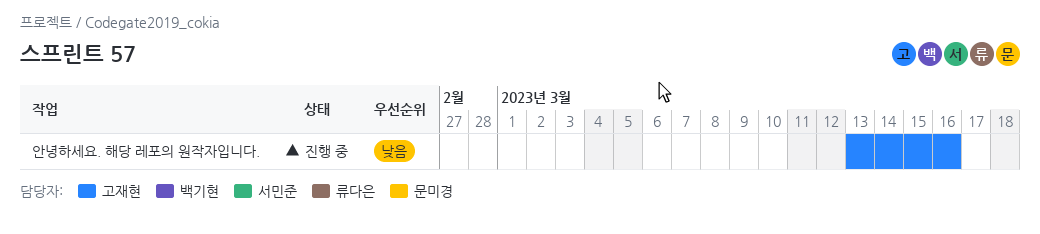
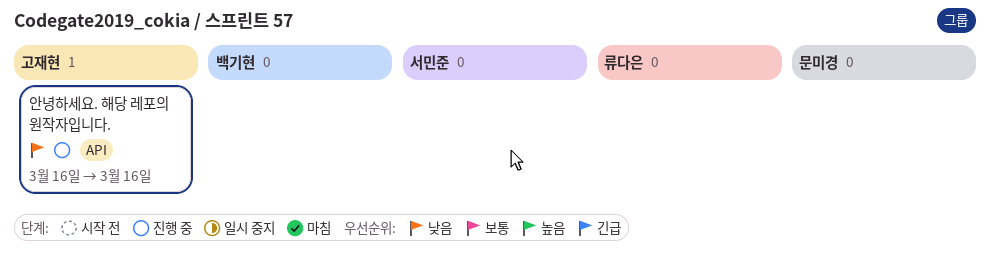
안녕하세요. 해당 레포의 원작자입니다., start: Mar 13 -> Mar 16

